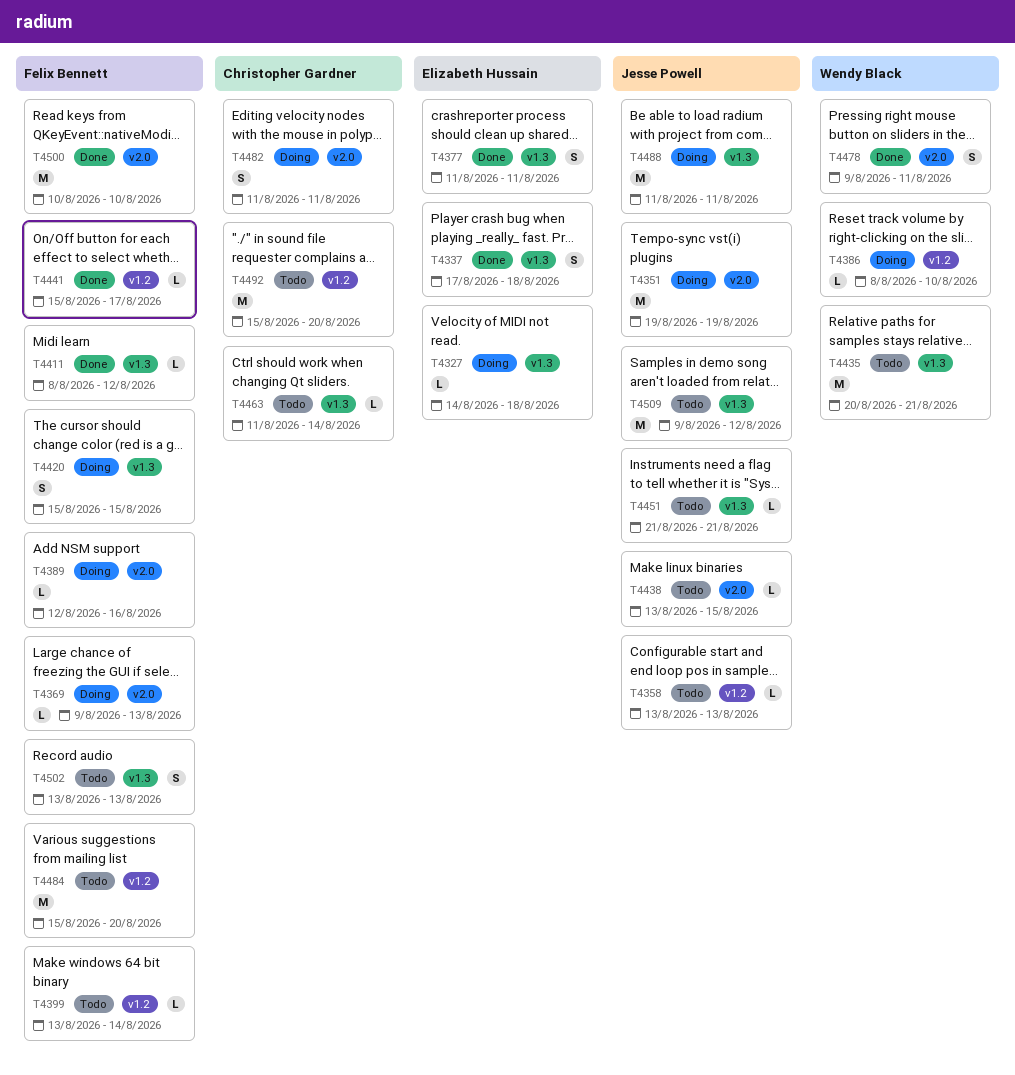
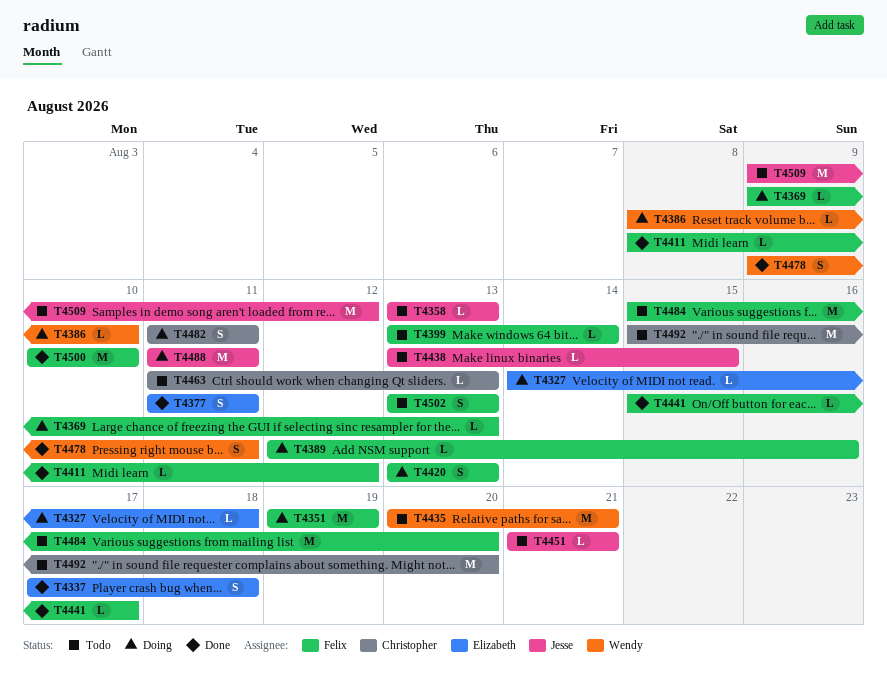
T4351, owner: Jesse Powell -> Felix Bennett
T4420, start: Aug 15 -> Aug 13
T4420, due: Aug 15 -> Aug 13
T4463, due: Aug 14 -> Aug 13

